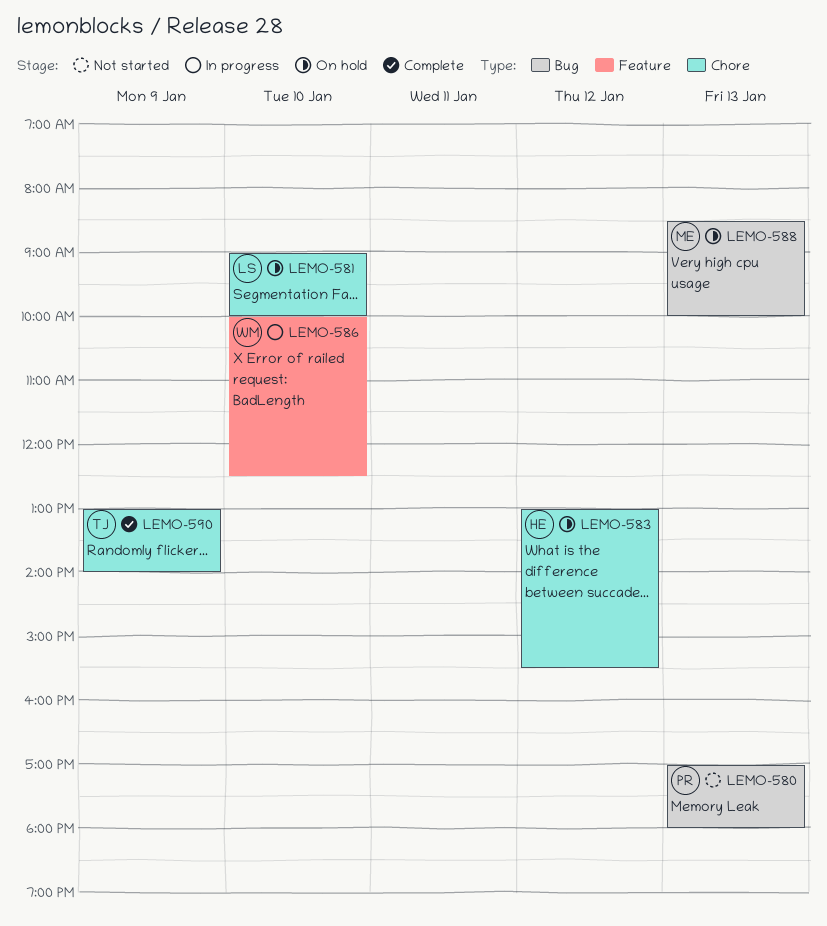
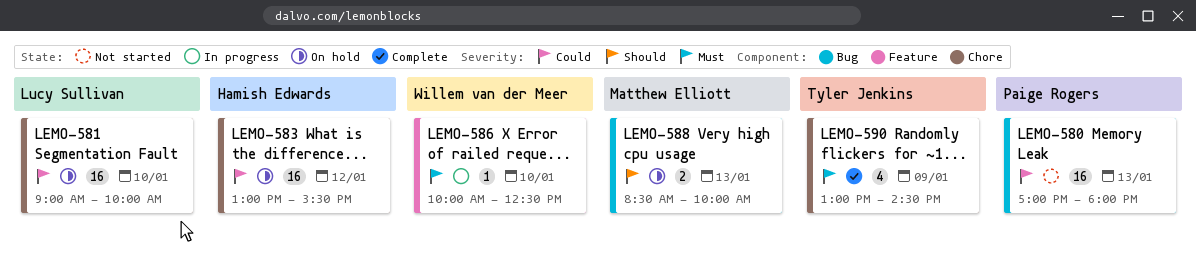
LEMO-590, ends: 14:00 -> 14:30

